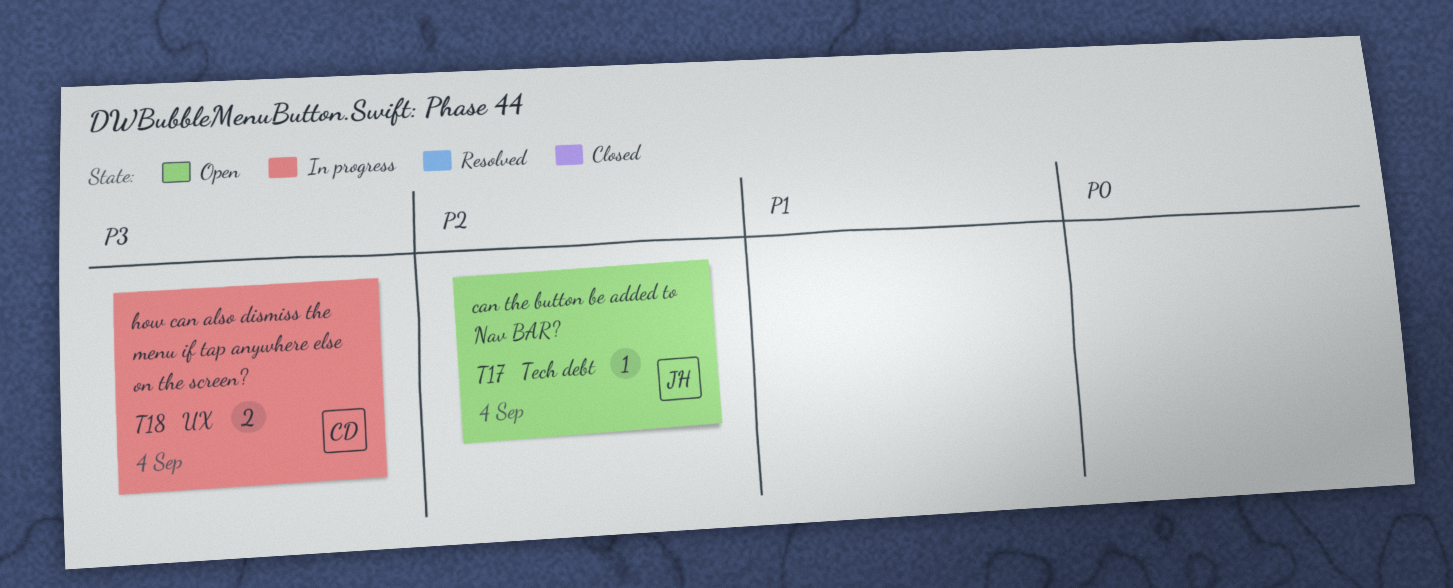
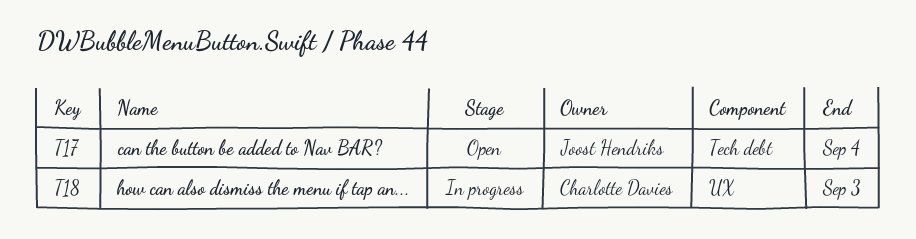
T18, due: Sep 4 -> Sep 3

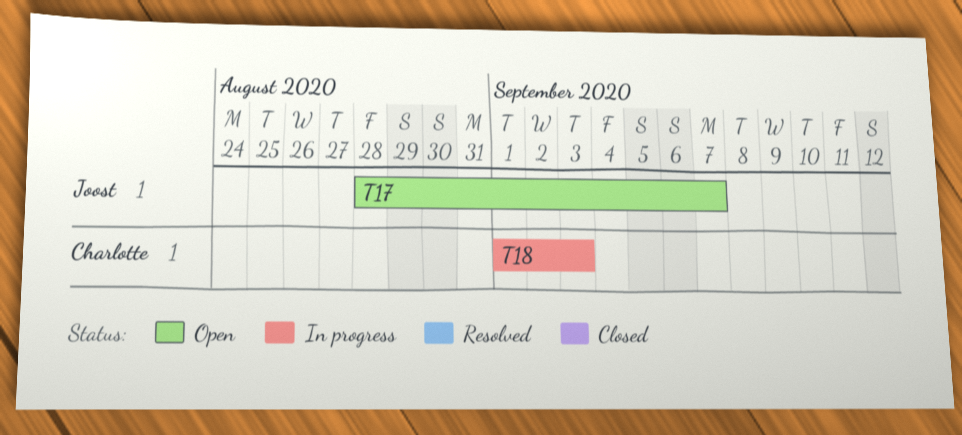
T17, due: Sep 4 -> Sep 7

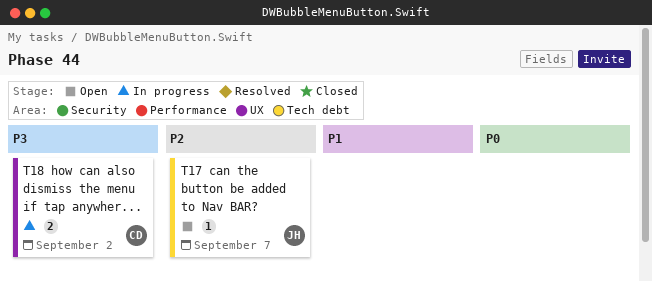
T18, due: Sep 3 -> Sep 2

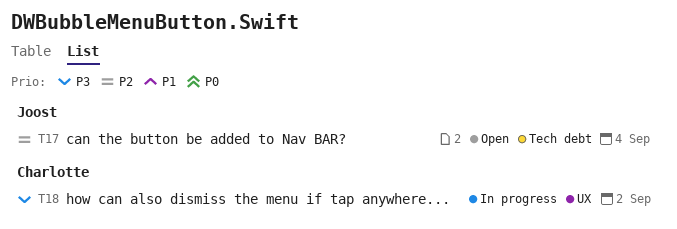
T17, due: Sep 7 -> Sep 4

